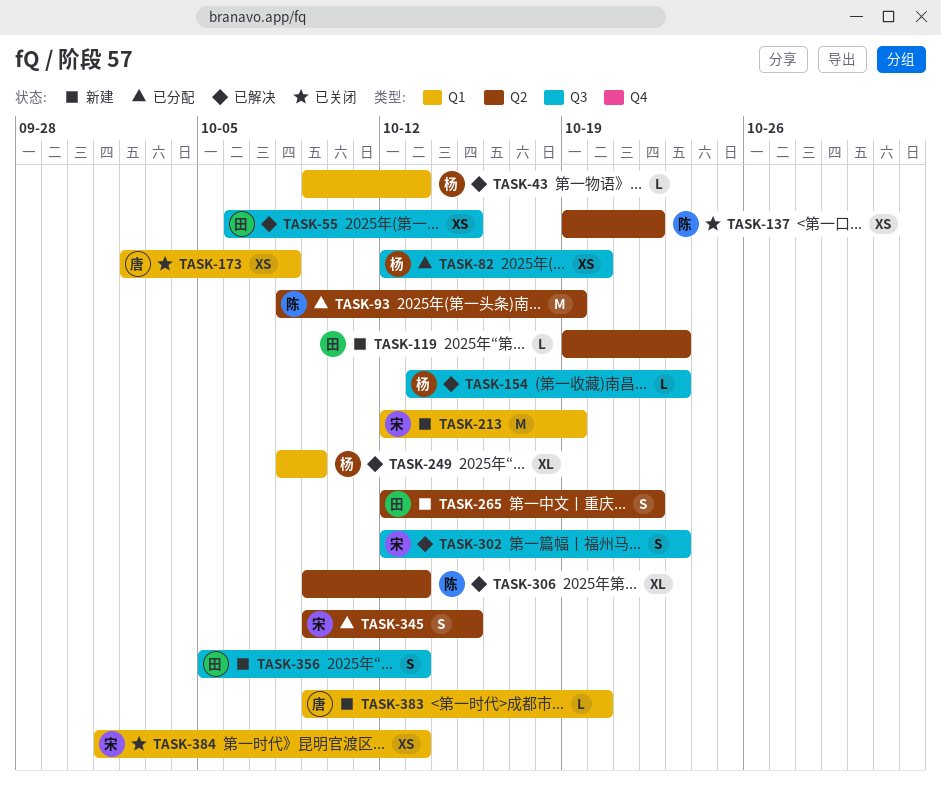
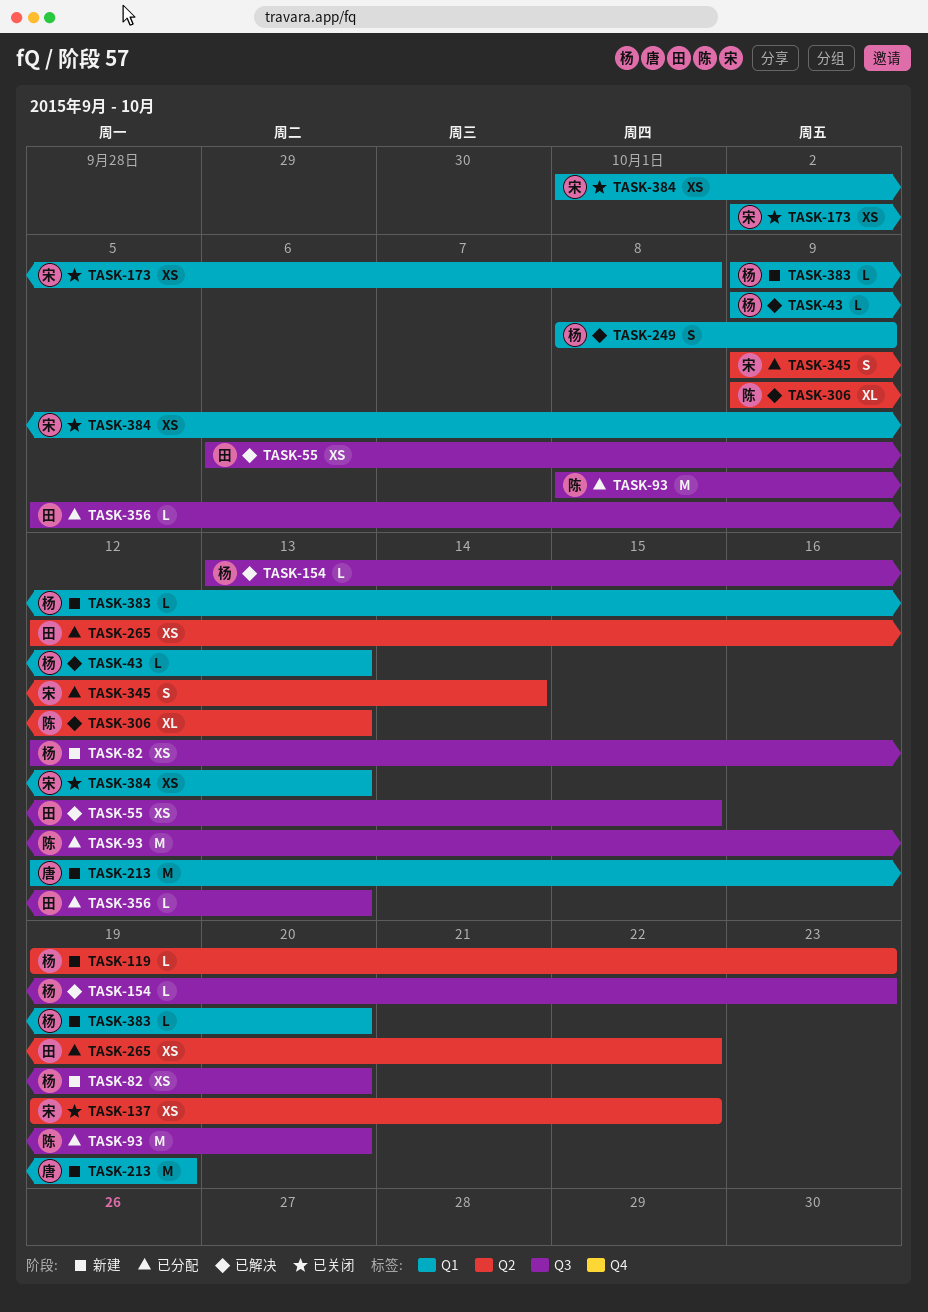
TASK-82, status: 已分配 -> 新建
TASK-93, label: Q2 -> Q3
TASK-93, due: Oct 19 -> Oct 20
TASK-119, owner: 田 -> 杨
TASK-137, owner: 陈 -> 宋
TASK-173, owner: 唐 -> 宋
TASK-213, owner: 宋 -> 唐
TASK-249, estimate: XL -> S
TASK-265, status: 新建 -> 已分配
TASK-265, estimate: S -> XS
TASK-302: present -> none
TASK-345, due: Oct 15 -> Oct 14
TASK-356, status: 新建 -> 已分配
TASK-356, estimate: S -> L
TASK-383, owner: 唐 -> 杨

